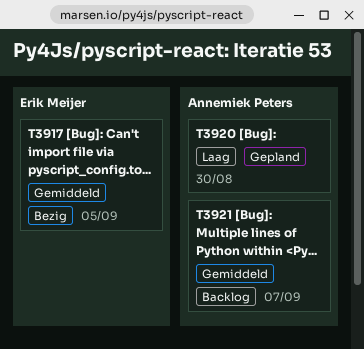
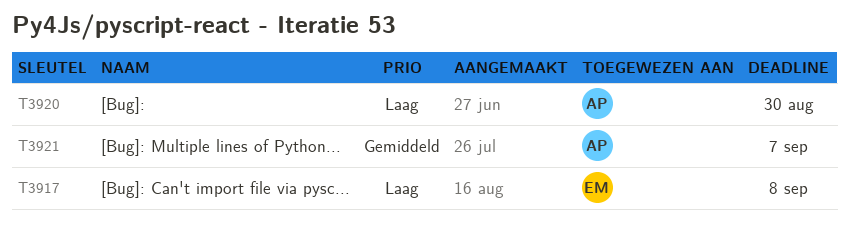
T3917, priority: Gemiddeld -> Laag
T3917, due: Sep 5 -> Sep 8

